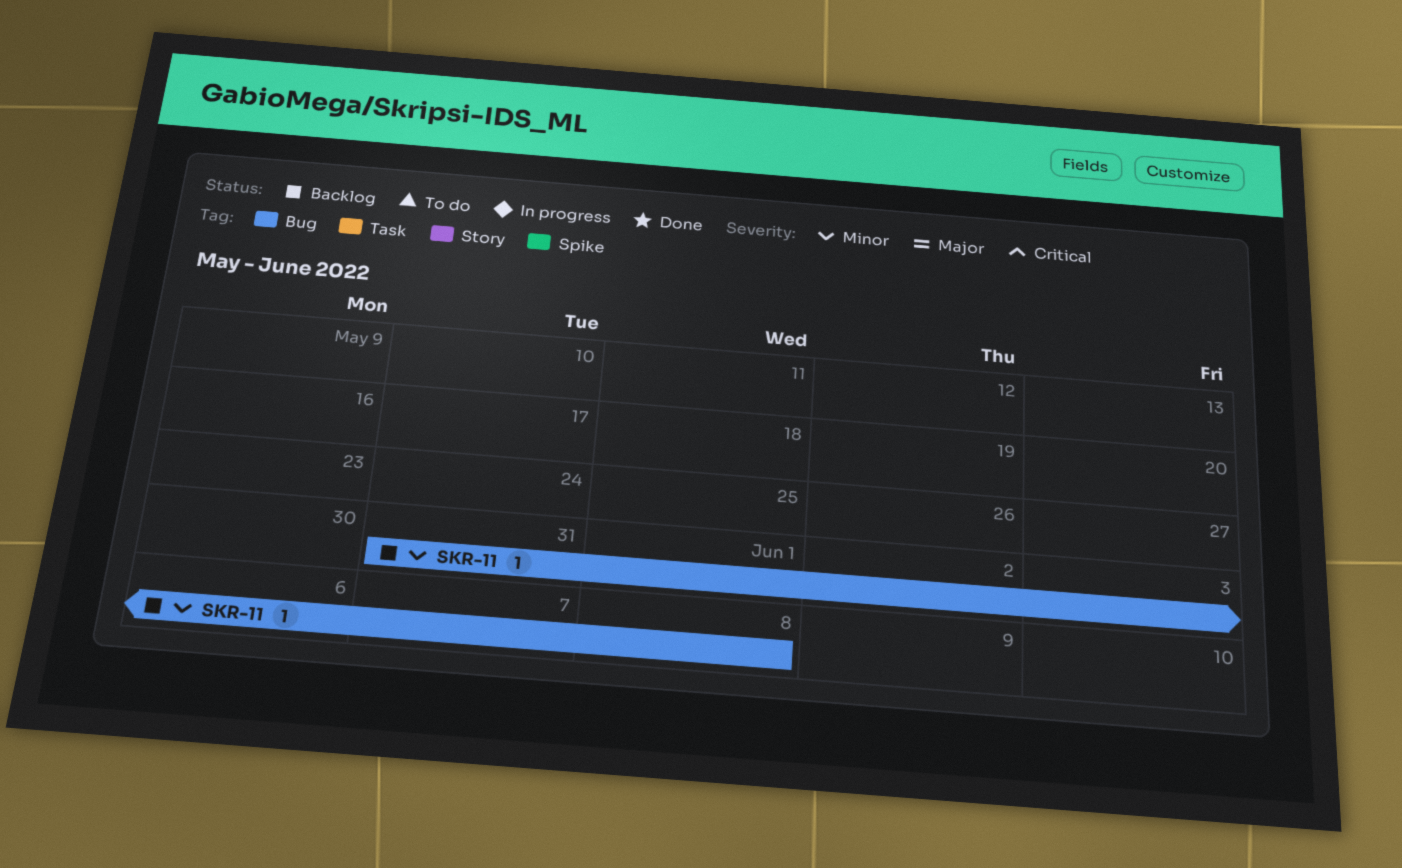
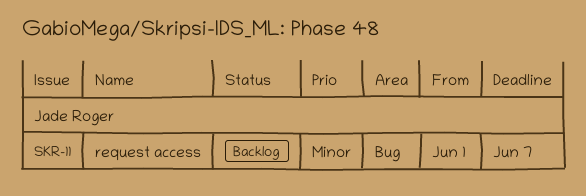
SKR-11, start: May 31 -> Jun 1
SKR-11, due: Jun 8 -> Jun 7

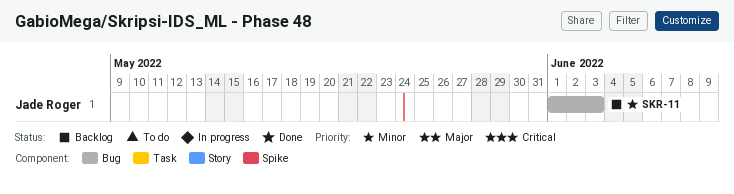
SKR-11, due: Jun 7 -> Jun 3

